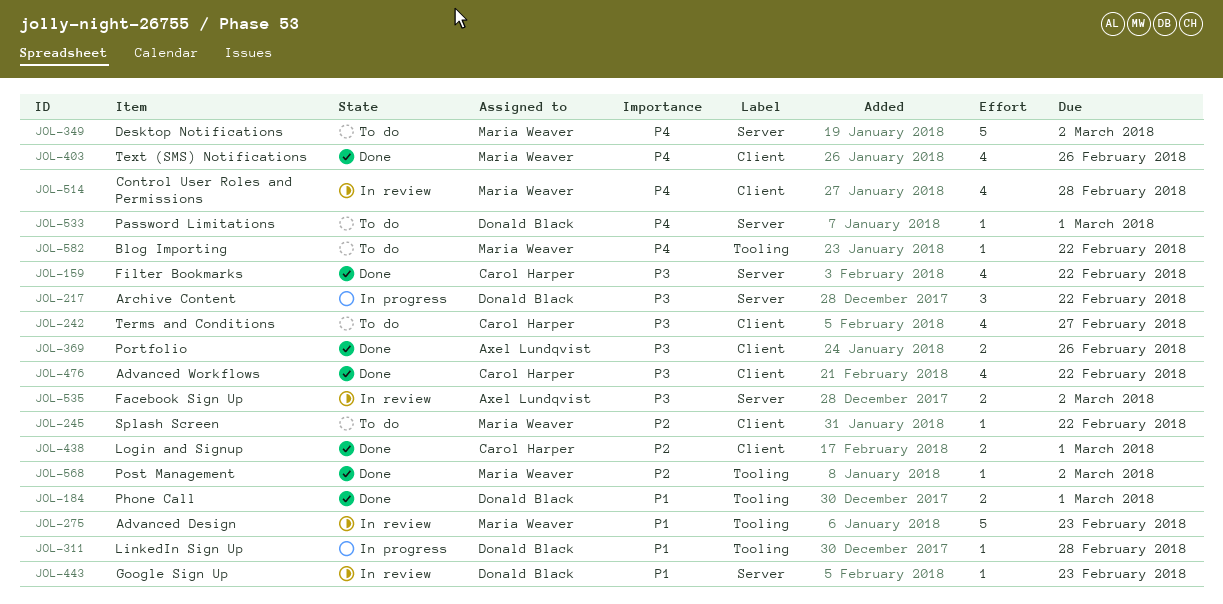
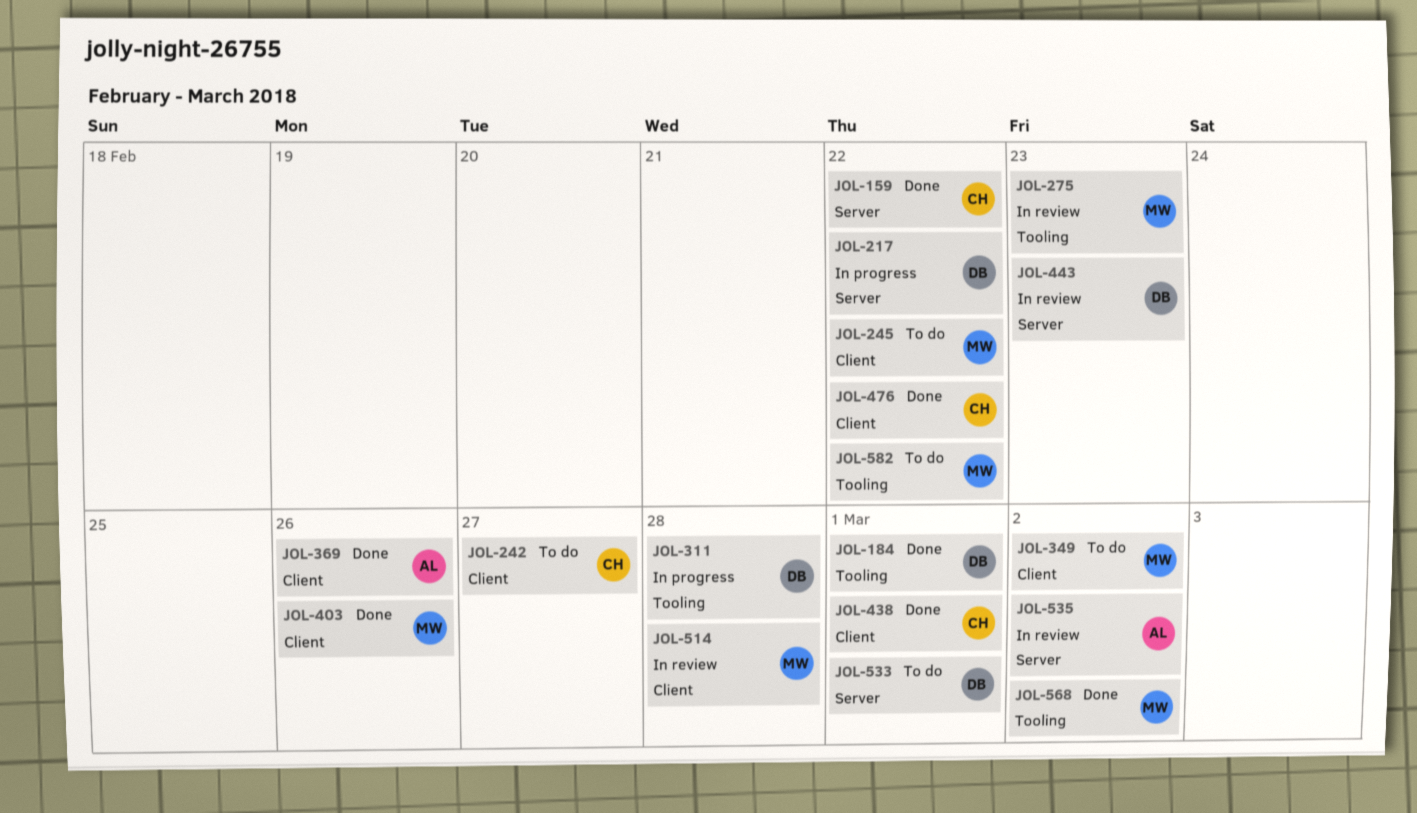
JOL-349, label: Server -> Client

